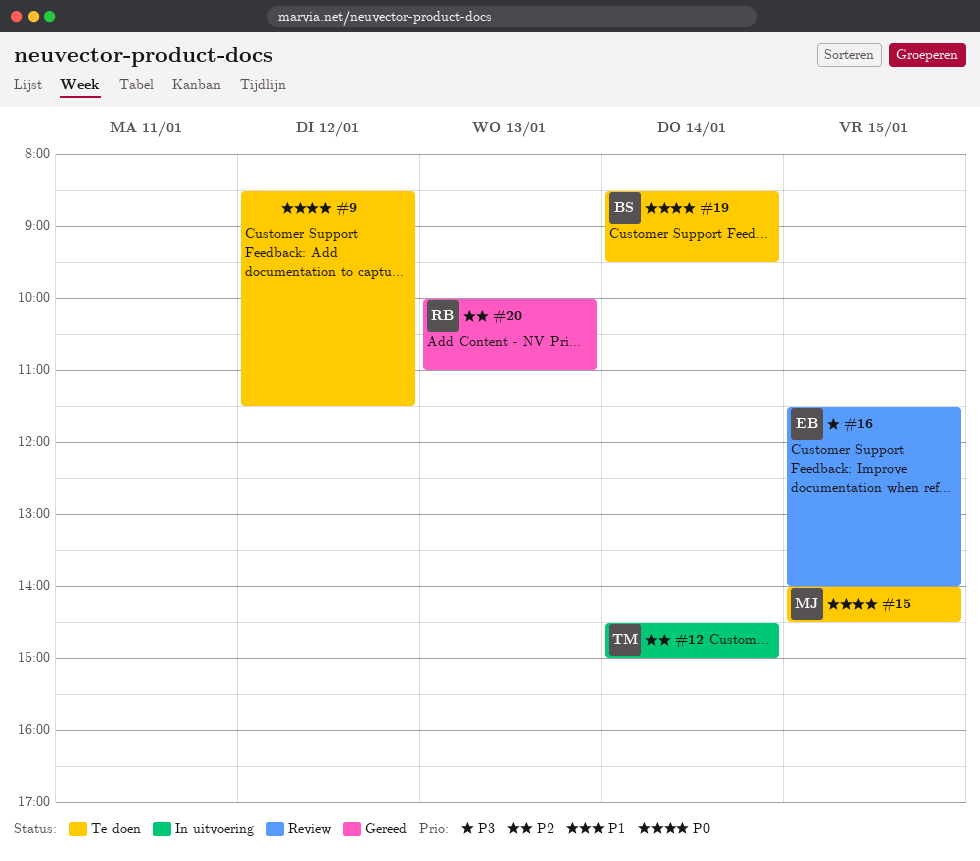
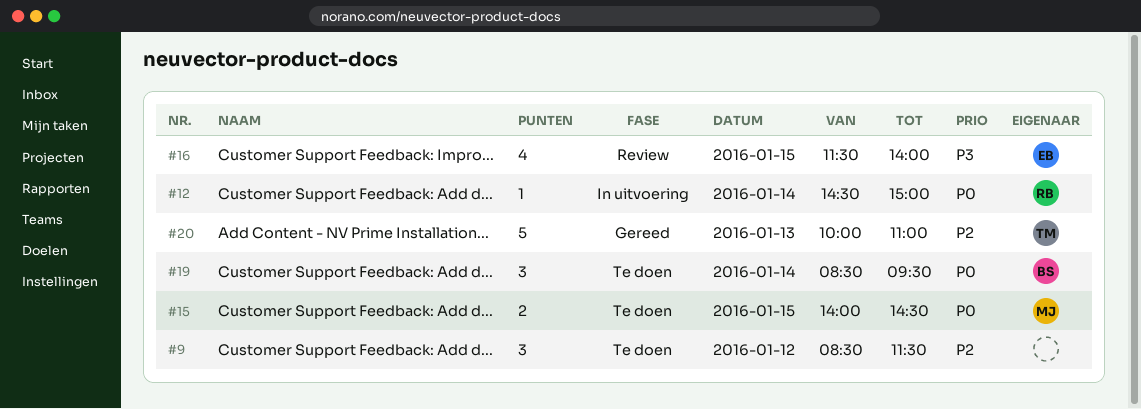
#9, priority: P0 -> P2
#12, owner: TM -> RB
#12, priority: P2 -> P0
#20, owner: RB -> TM

